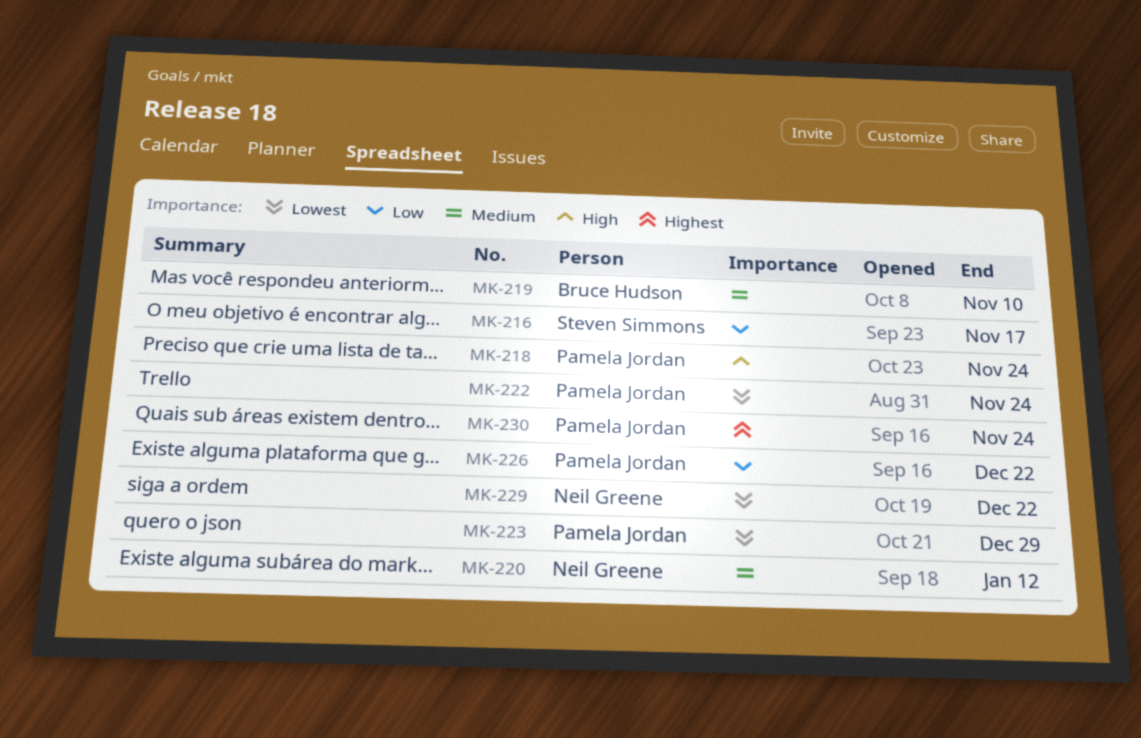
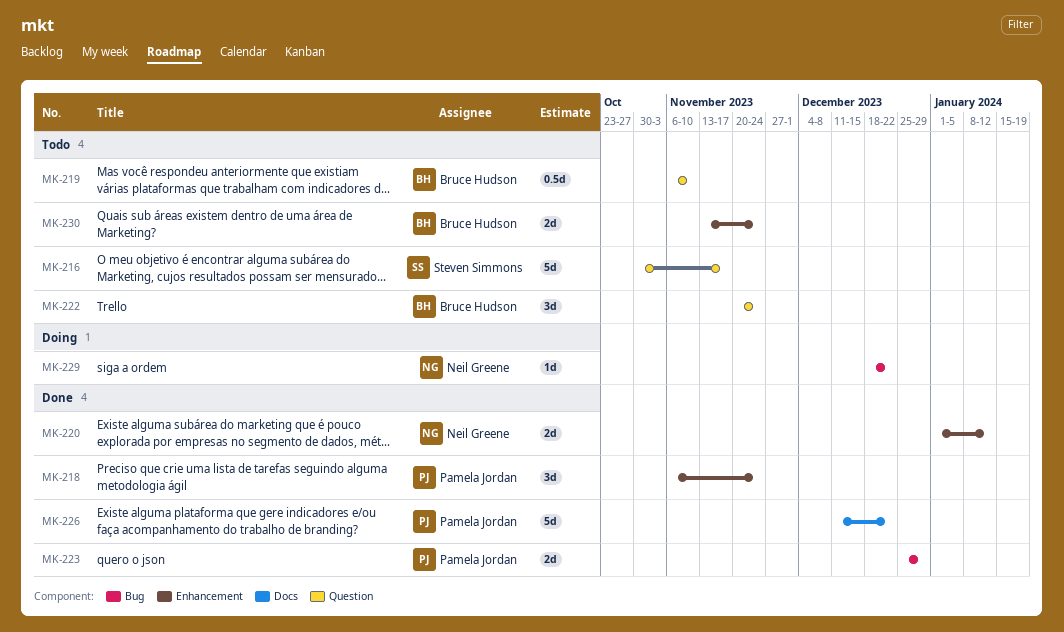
MK-222, owner: Pamela Jordan -> Bruce Hudson
MK-230, owner: Pamela Jordan -> Bruce Hudson

